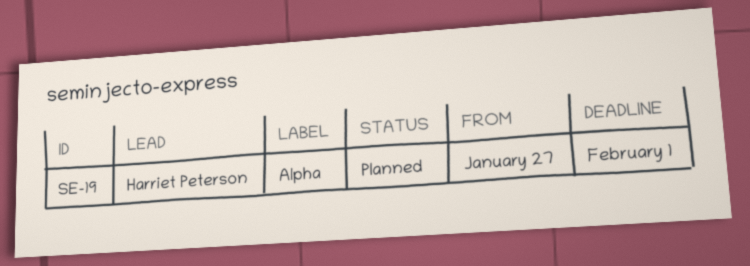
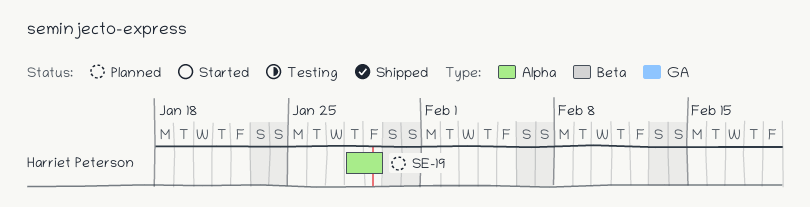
SE-19, start: Jan 27 -> Jan 28
SE-19, due: Feb 1 -> Jan 29

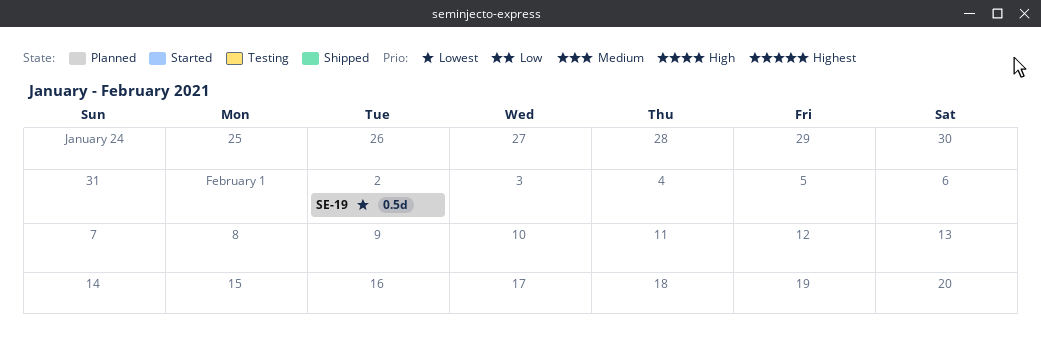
SE-19, due: Jan 29 -> Feb 2

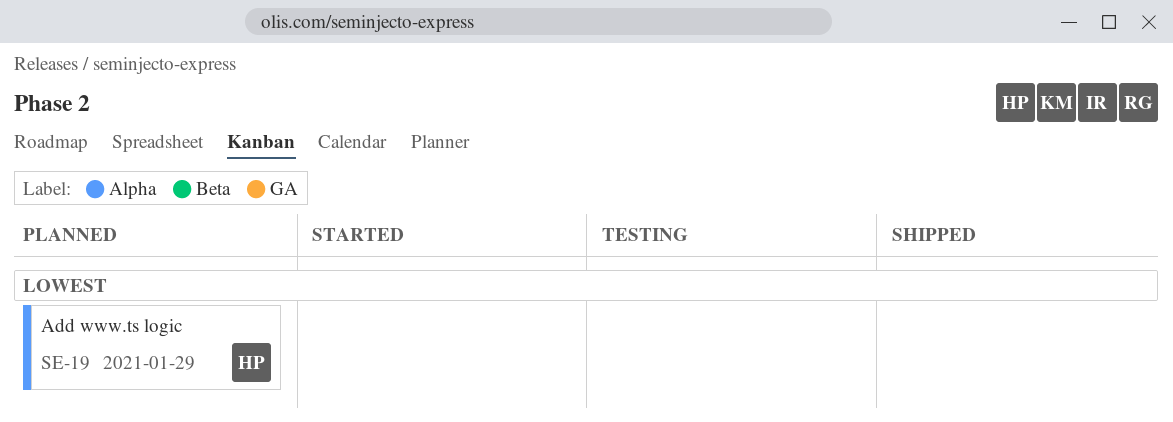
SE-19, due: Feb 2 -> Jan 29

